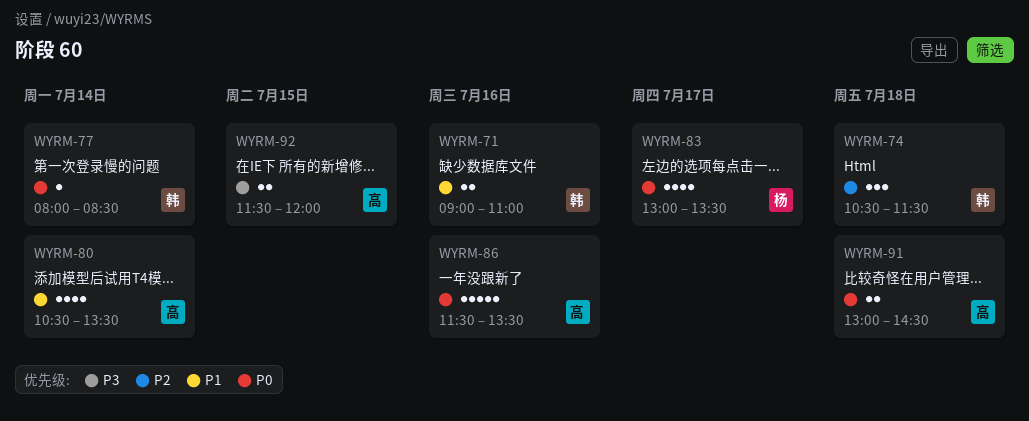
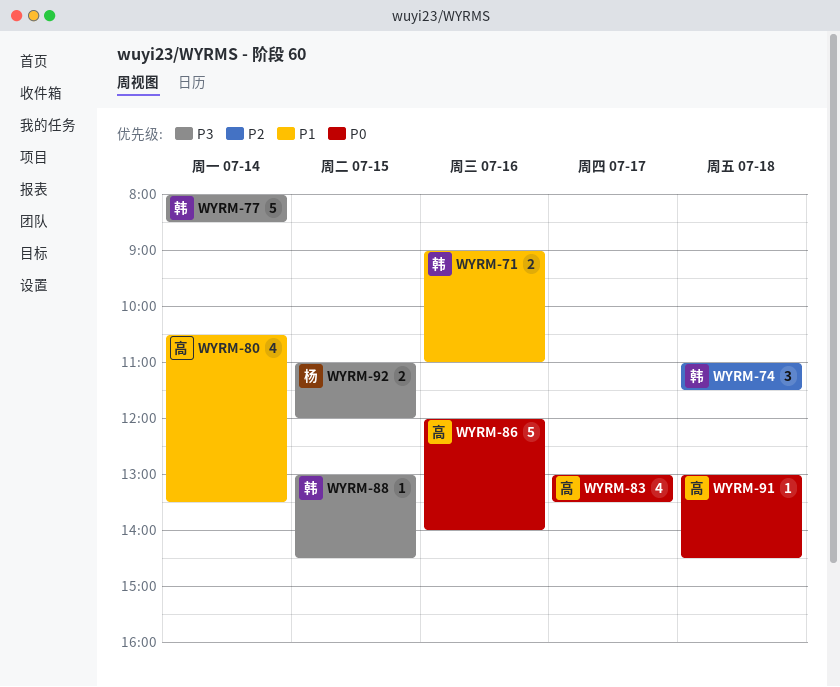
WYRM-74, begins: 10:30 -> 11:00
WYRM-77, priority: P0 -> P3
WYRM-77, estimate: 1 -> 5
WYRM-83, owner: 杨 -> 高
WYRM-86, begins: 11:30 -> 12:00
WYRM-86, ends: 13:30 -> 14:00
WYRM-88: none -> present
WYRM-91, estimate: 2 -> 1
WYRM-92, owner: 高 -> 杨
WYRM-92, begins: 11:30 -> 11:00

